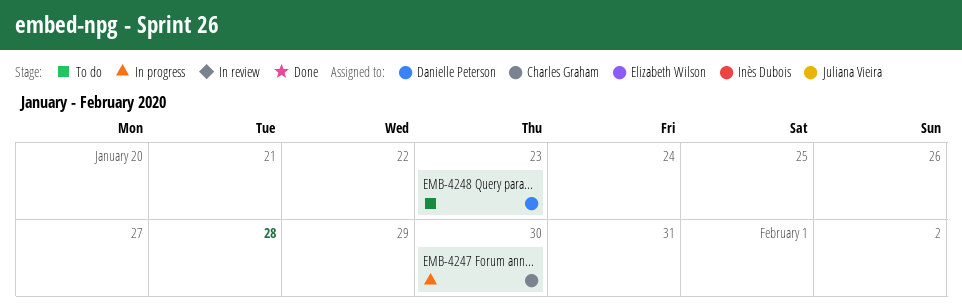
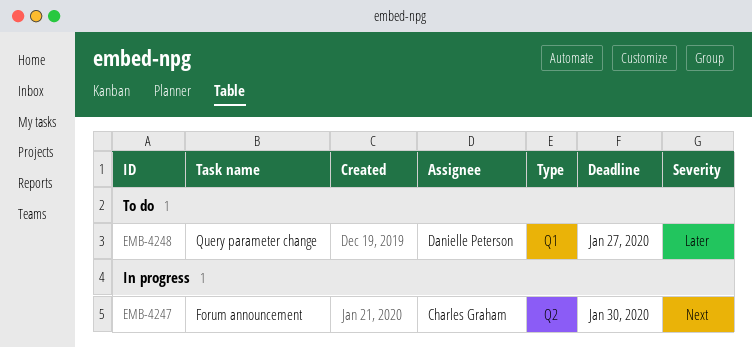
EMB-4248, due: Jan 23 -> Jan 27

